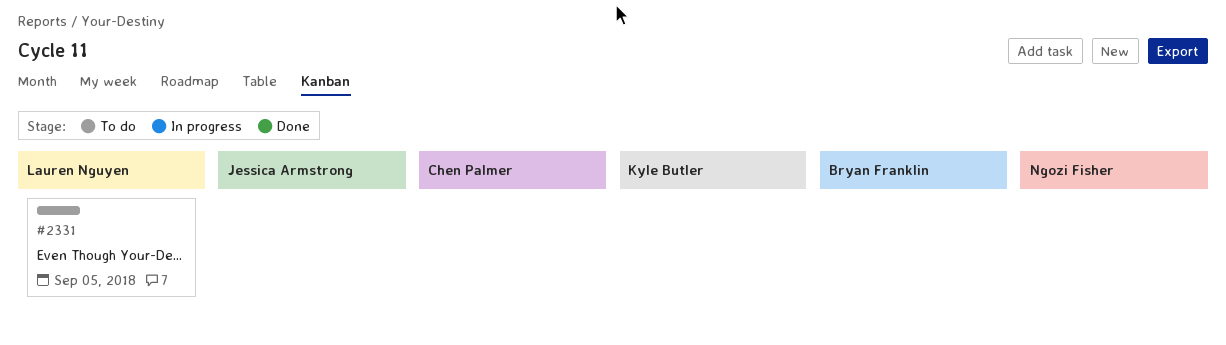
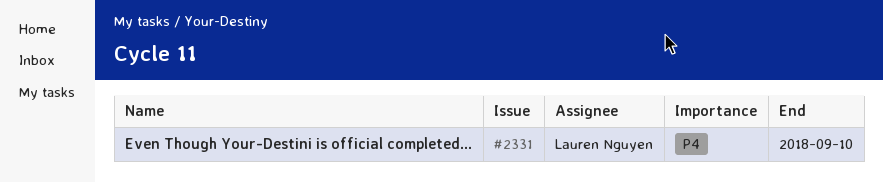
#2331, due: Sep 5 -> Sep 10

